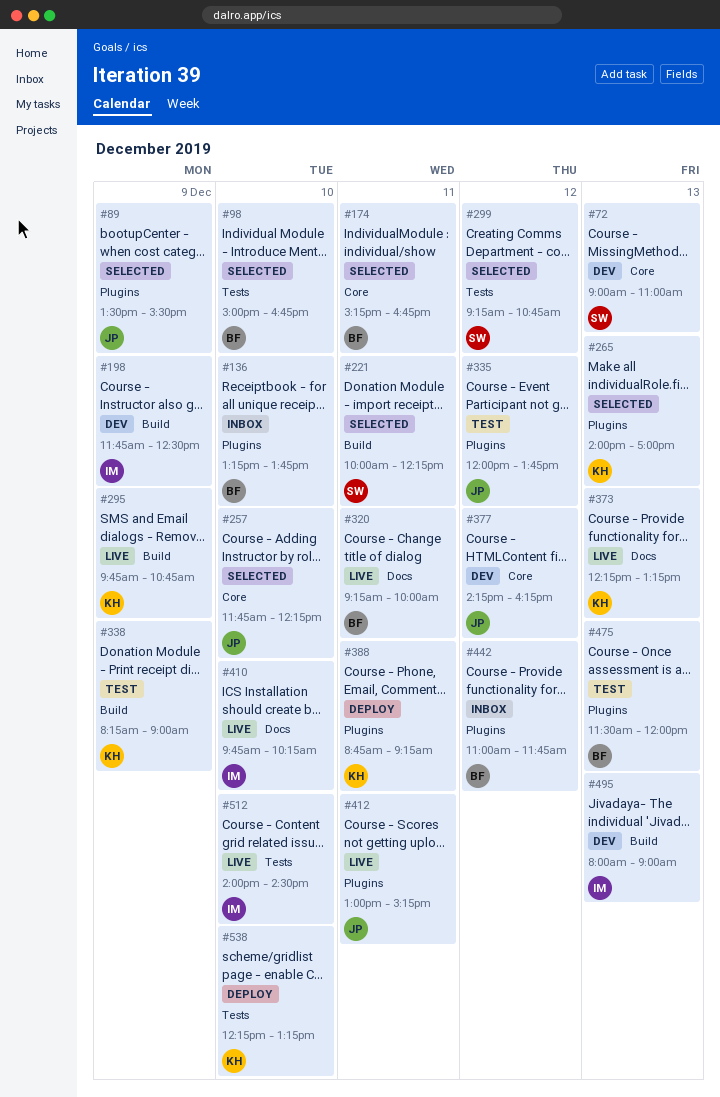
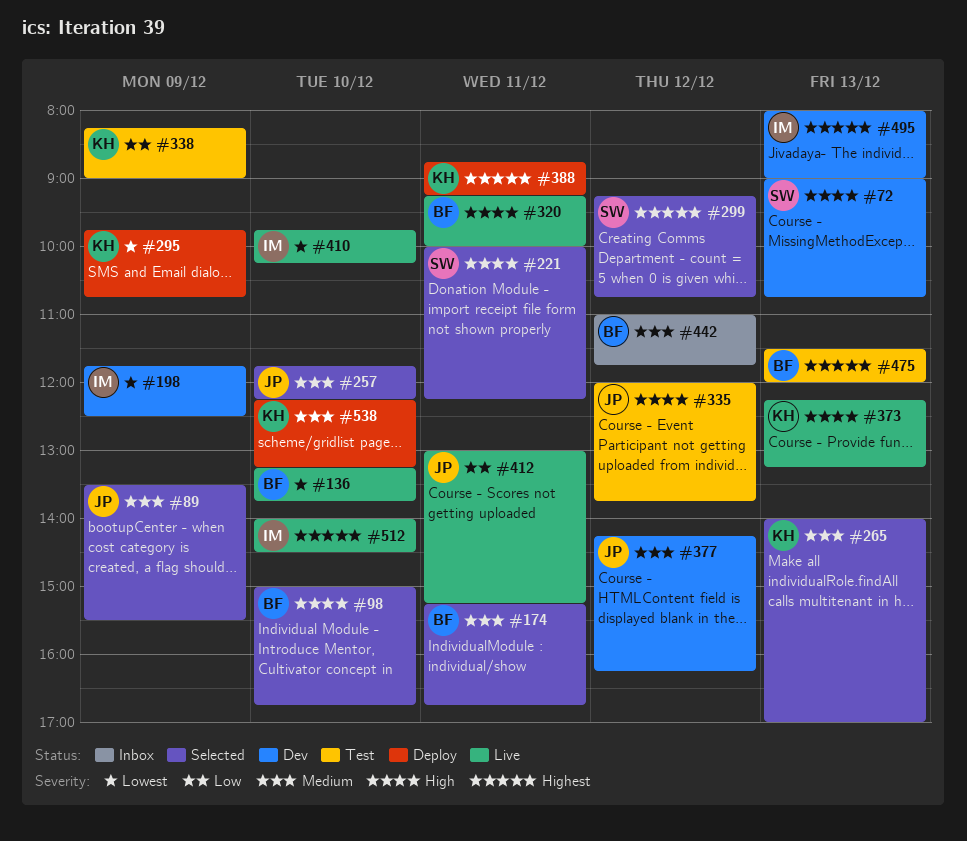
#72, ends: 11:00 -> 10:45
#136, status: Inbox -> Live
#295, status: Live -> Deploy

